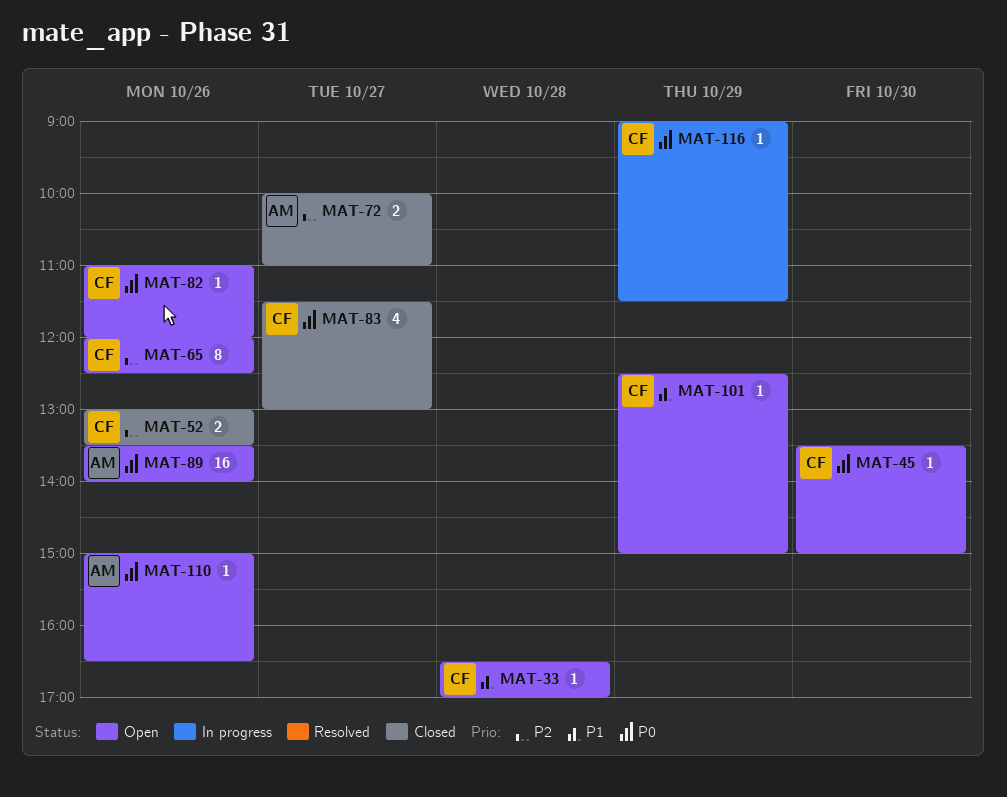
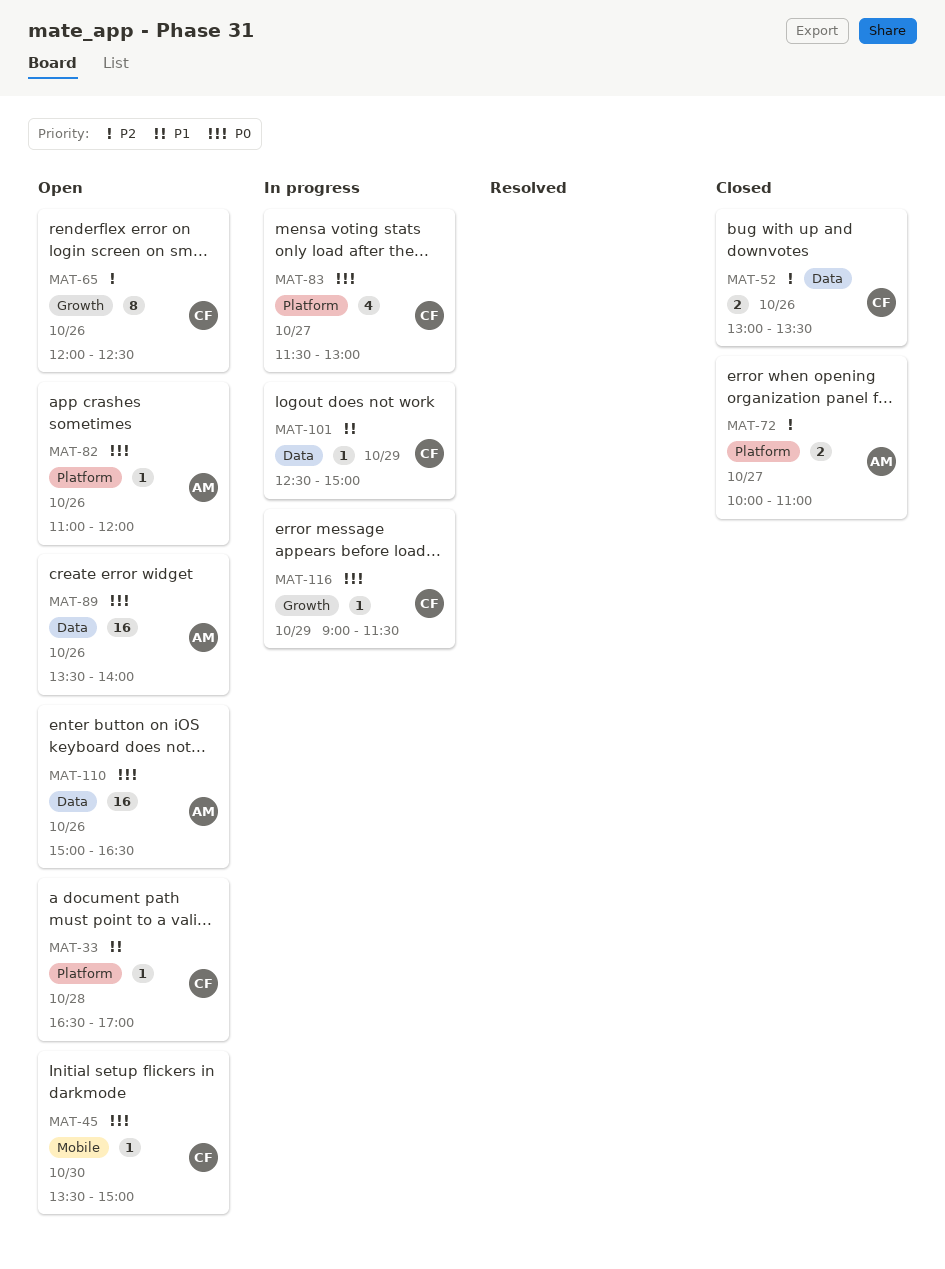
MAT-82, owner: CF -> AM
MAT-83, status: Closed -> In progress
MAT-101, status: Open -> In progress
MAT-110, estimate: 1 -> 16

